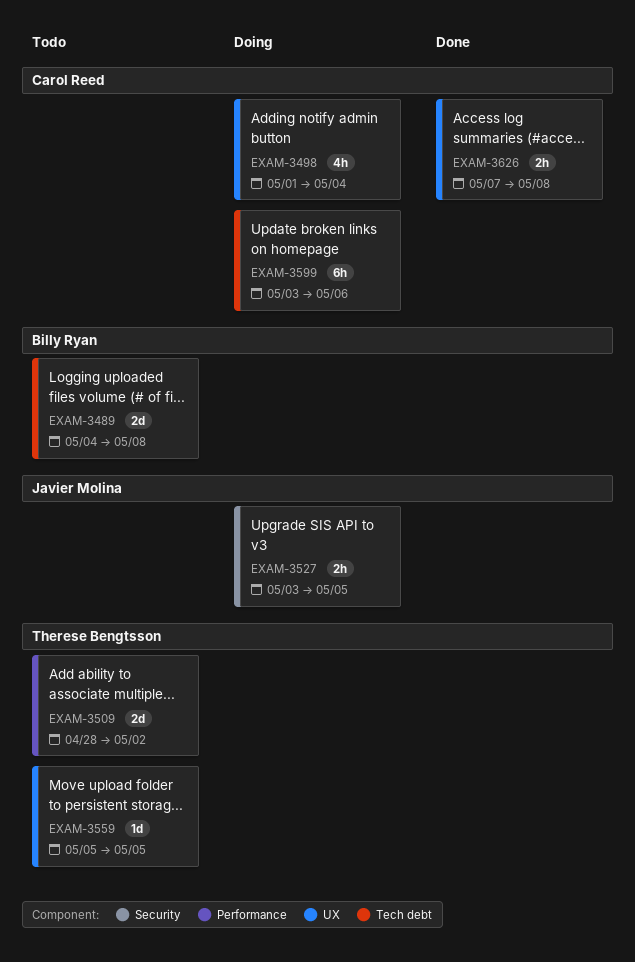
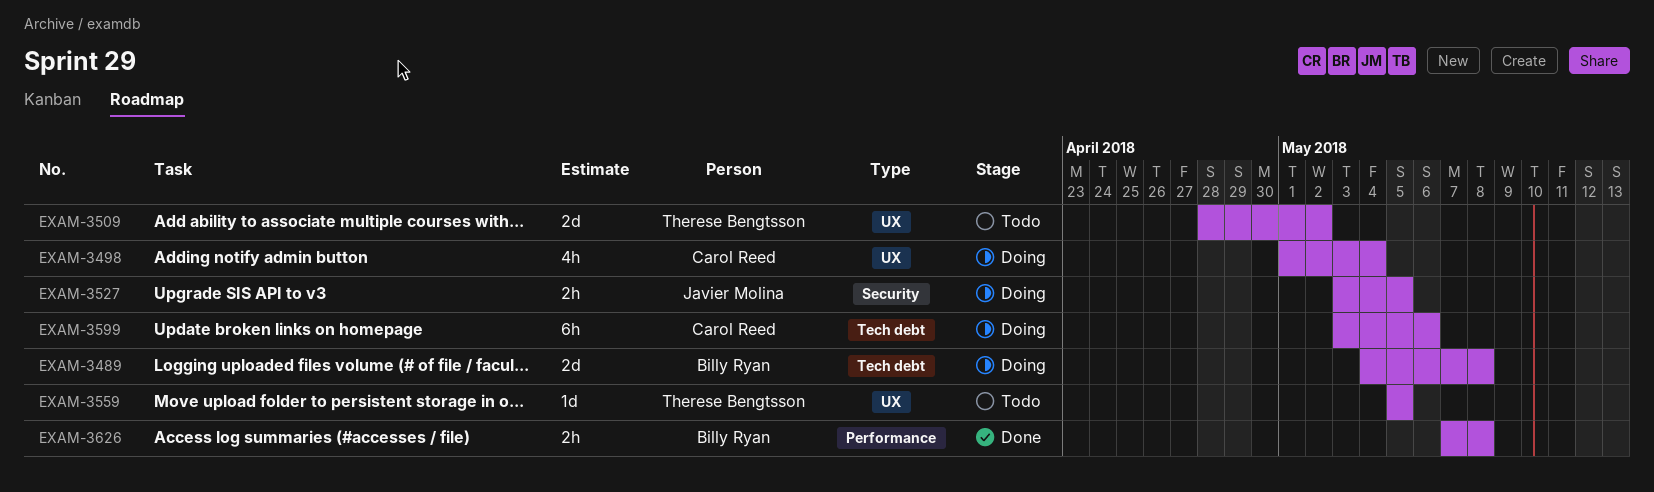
EXAM-3489, status: Todo -> Doing
EXAM-3509, label: Performance -> UX
EXAM-3626, owner: Carol Reed -> Billy Ryan
EXAM-3626, label: UX -> Performance

